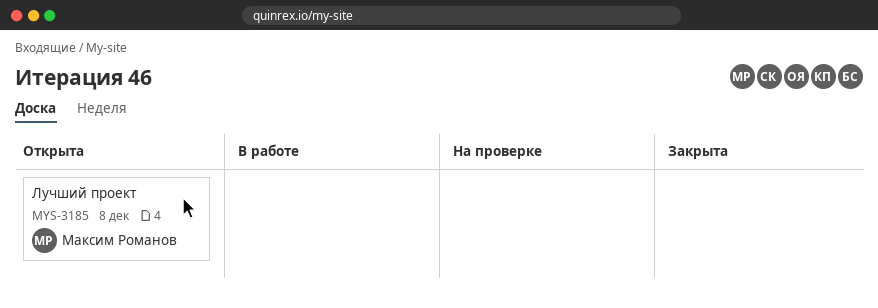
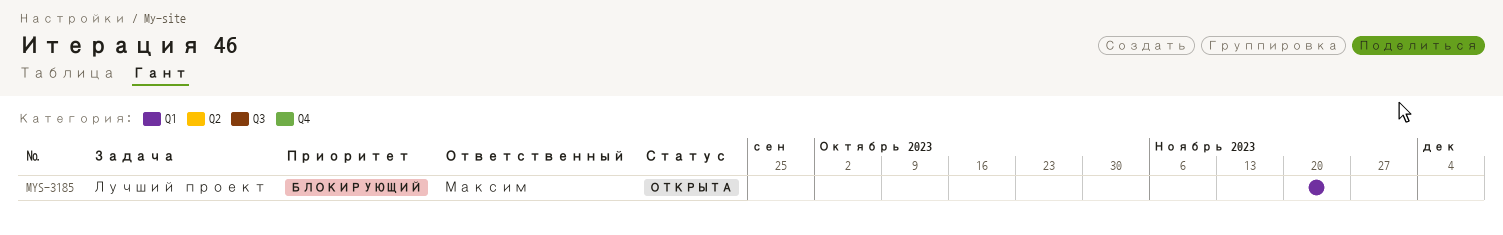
MYS-3185, due: Dec 8 -> Nov 24

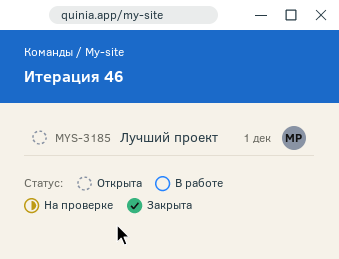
MYS-3185, due: Nov 24 -> Dec 1

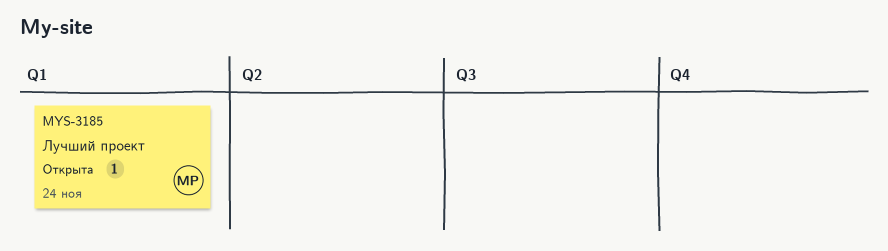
MYS-3185, due: Dec 1 -> Nov 24

